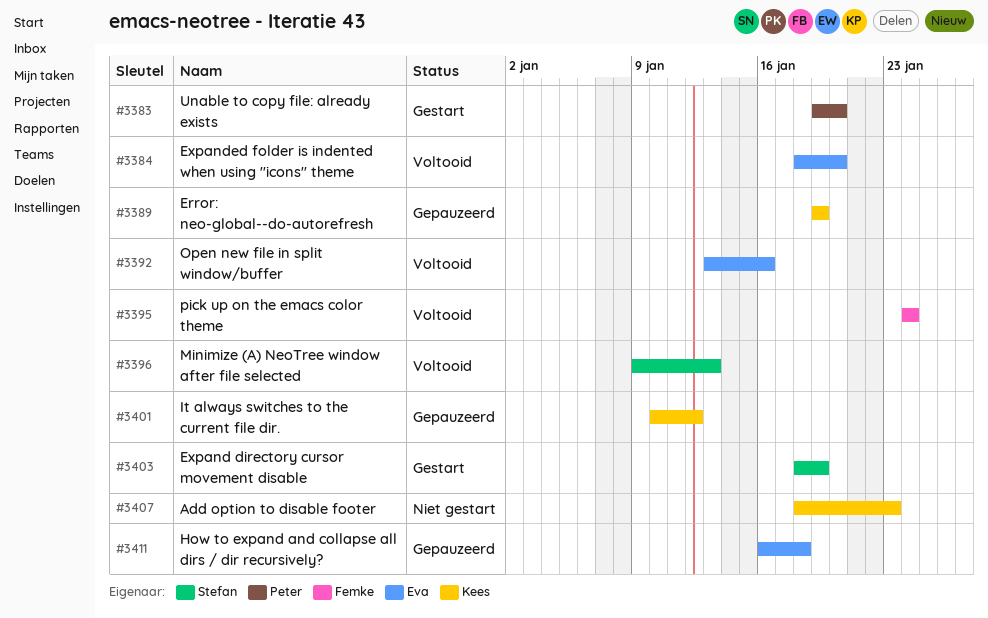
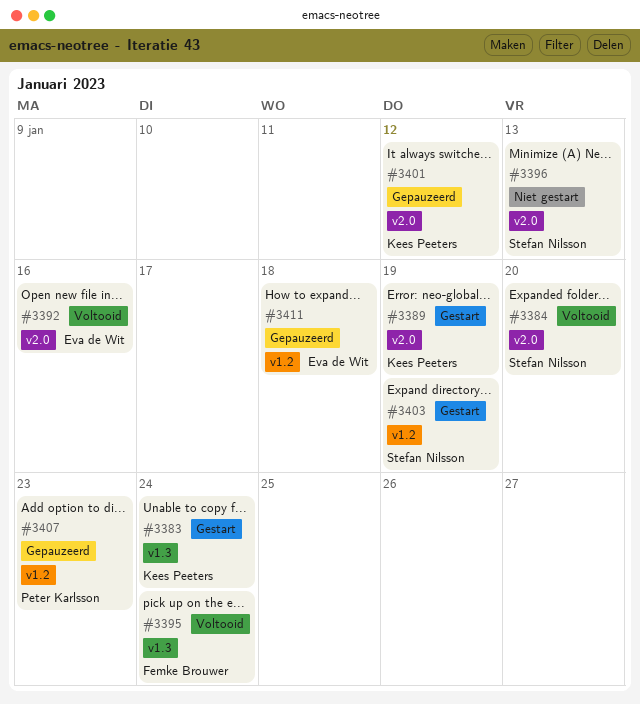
#3383, owner: Peter Karlsson -> Kees Peeters
#3383, due: Jan 20 -> Jan 24
#3384, owner: Eva de Wit -> Stefan Nilsson
#3389, status: Gepauzeerd -> Gestart
#3396, status: Voltooid -> Niet gestart
#3407, status: Niet gestart -> Gepauzeerd
#3407, owner: Kees Peeters -> Peter Karlsson

